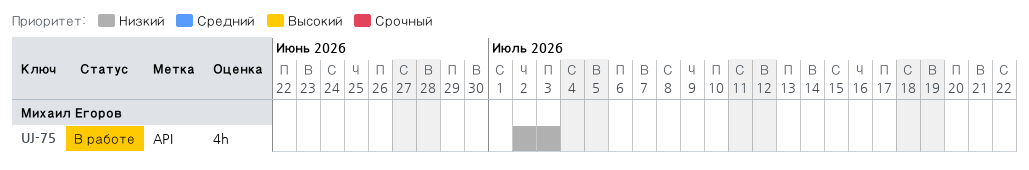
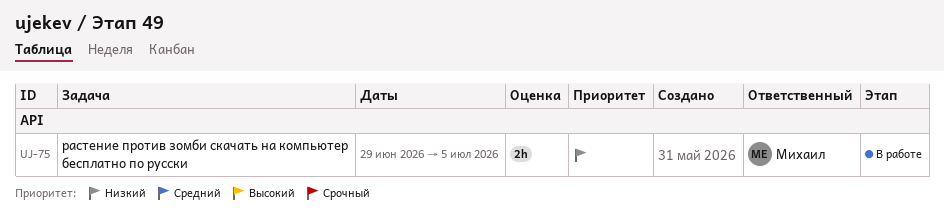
UJ-75, estimate: 4h -> 2h
UJ-75, start: Jul 2 -> Jun 29
UJ-75, due: Jul 3 -> Jul 5

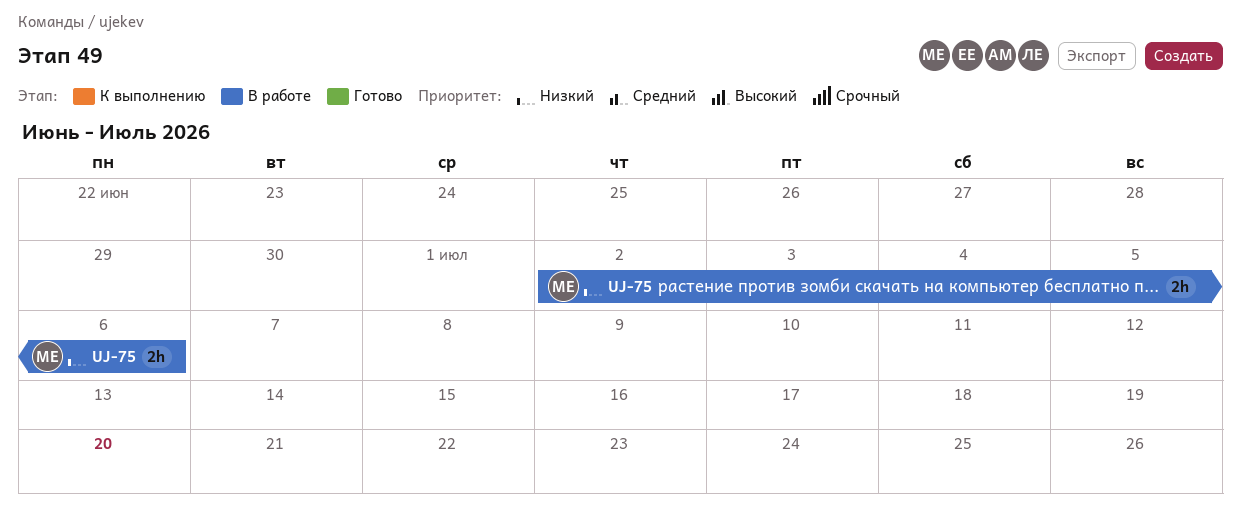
UJ-75, start: Jun 29 -> Jul 2
UJ-75, due: Jul 5 -> Jul 6

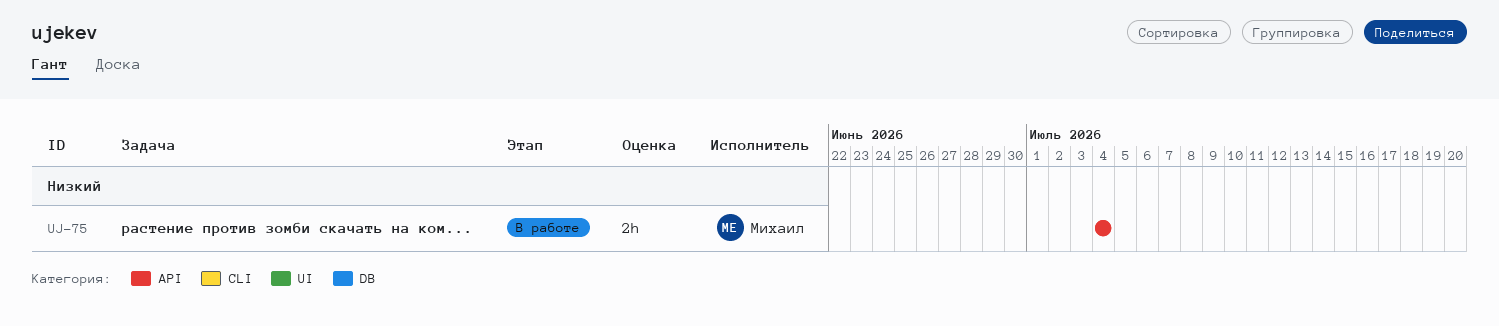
UJ-75, start: Jul 2 -> Jul 4
UJ-75, due: Jul 6 -> Jul 4

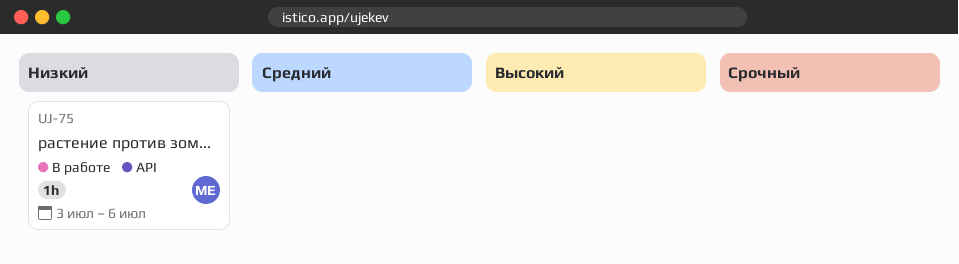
UJ-75, estimate: 2h -> 1h
UJ-75, start: Jul 4 -> Jul 3
UJ-75, due: Jul 4 -> Jul 6

